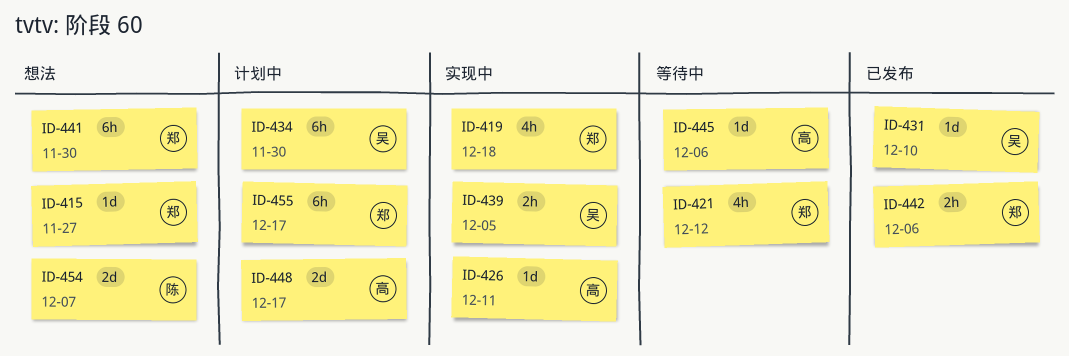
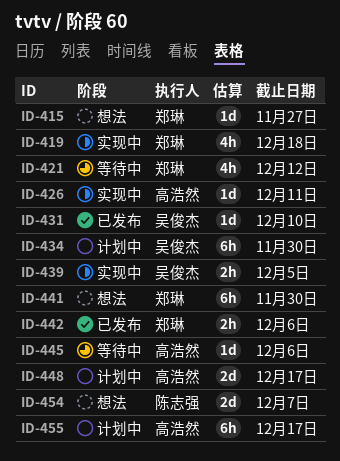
ID-455, owner: 郑琳 -> 高浩然

